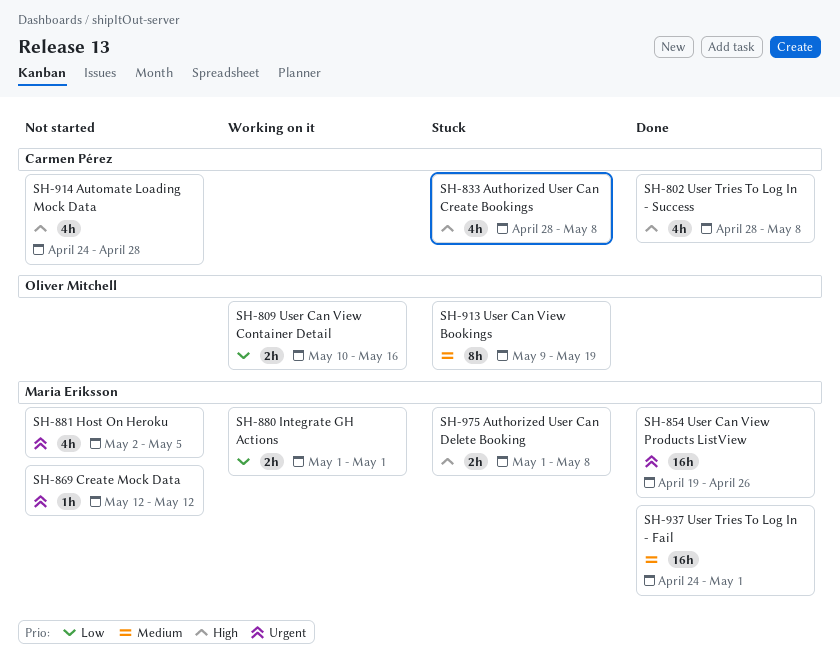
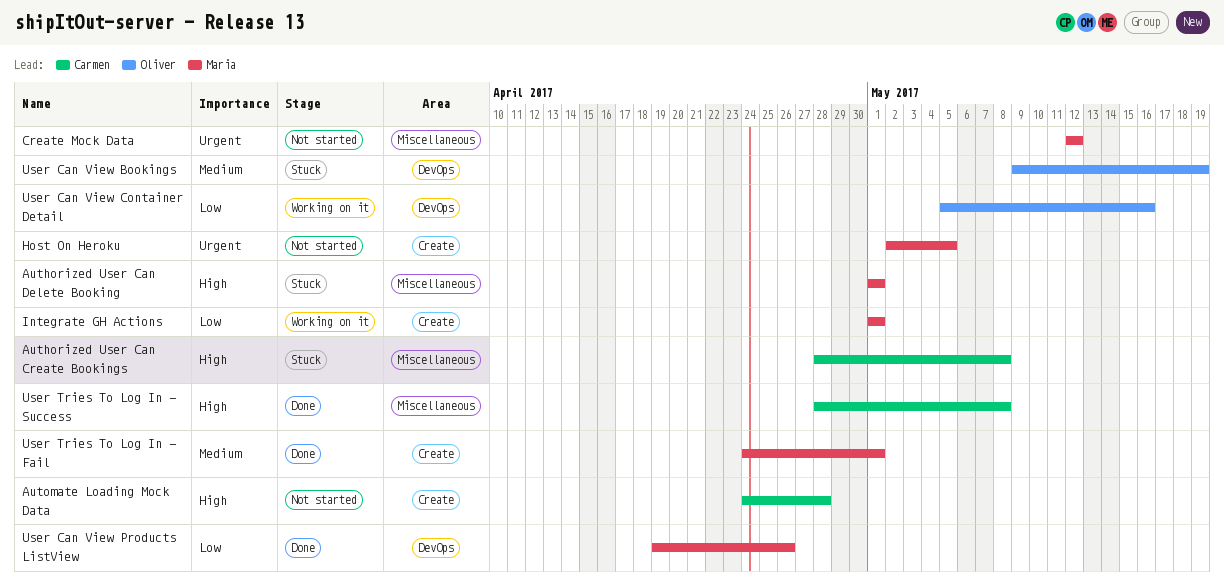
Authorized User Can Delete Booking, due: May 8 -> May 1
User Can View Container Detail, start: May 10 -> May 5
User Can View Products ListView, priority: Urgent -> Low

